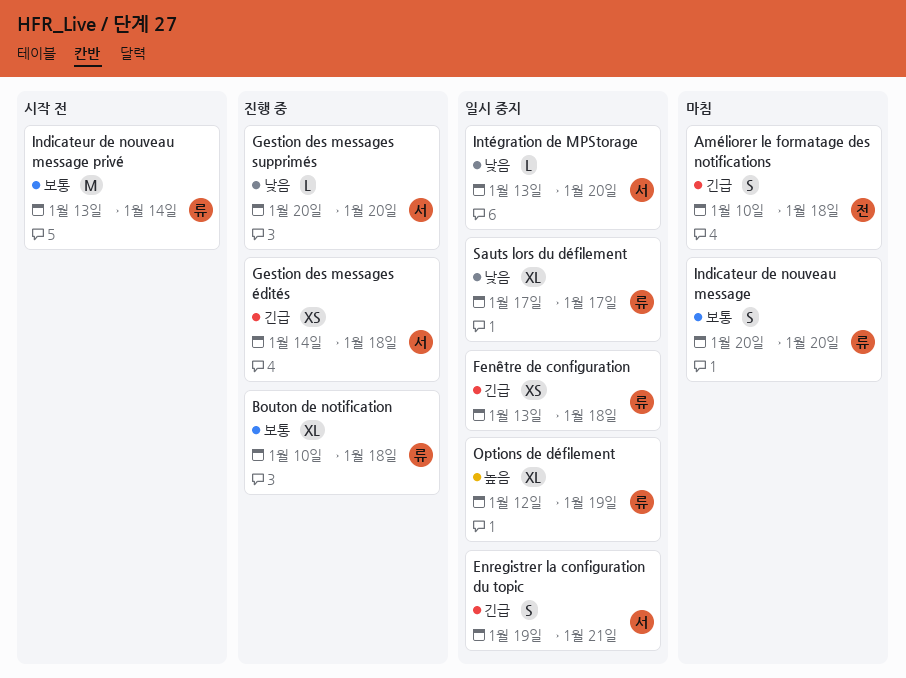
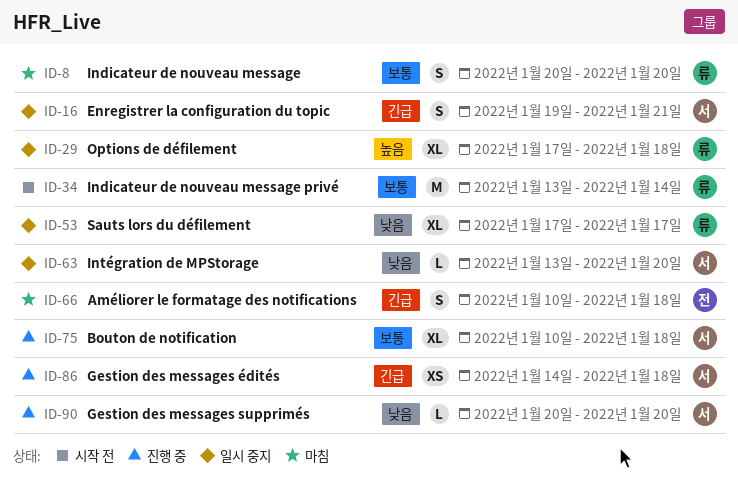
Bouton de notification, owner: 류 -> 서
Fenêtre de configuration: present -> none
Options de défilement, start: Jan 12 -> Jan 17
Options de défilement, due: Jan 19 -> Jan 18

